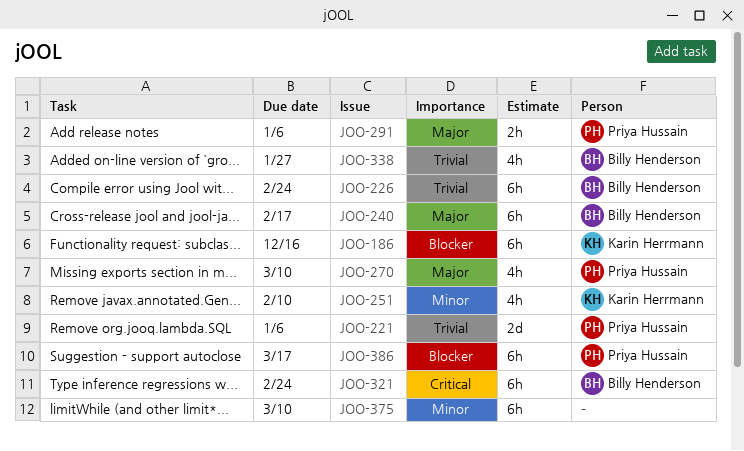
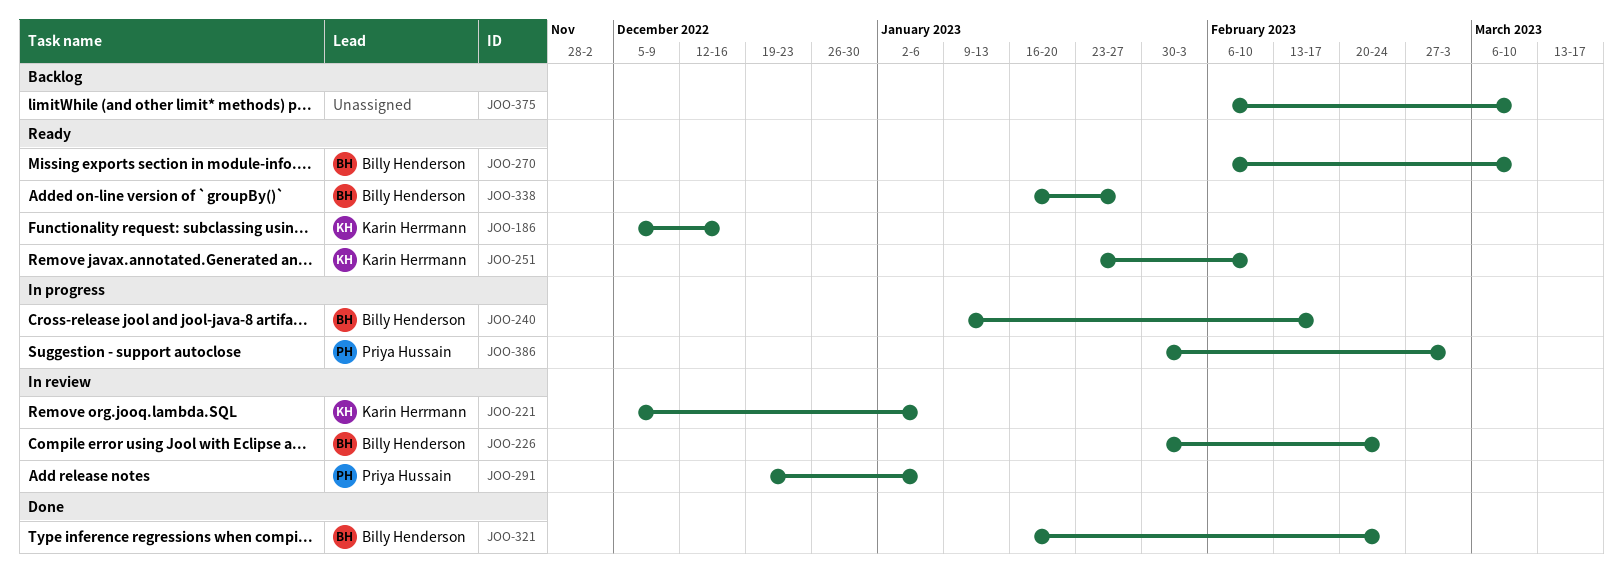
JOO-221, owner: Priya Hussain -> Karin Herrmann
JOO-270, owner: Priya Hussain -> Billy Henderson
JOO-386, due: Mar 17 -> Mar 3

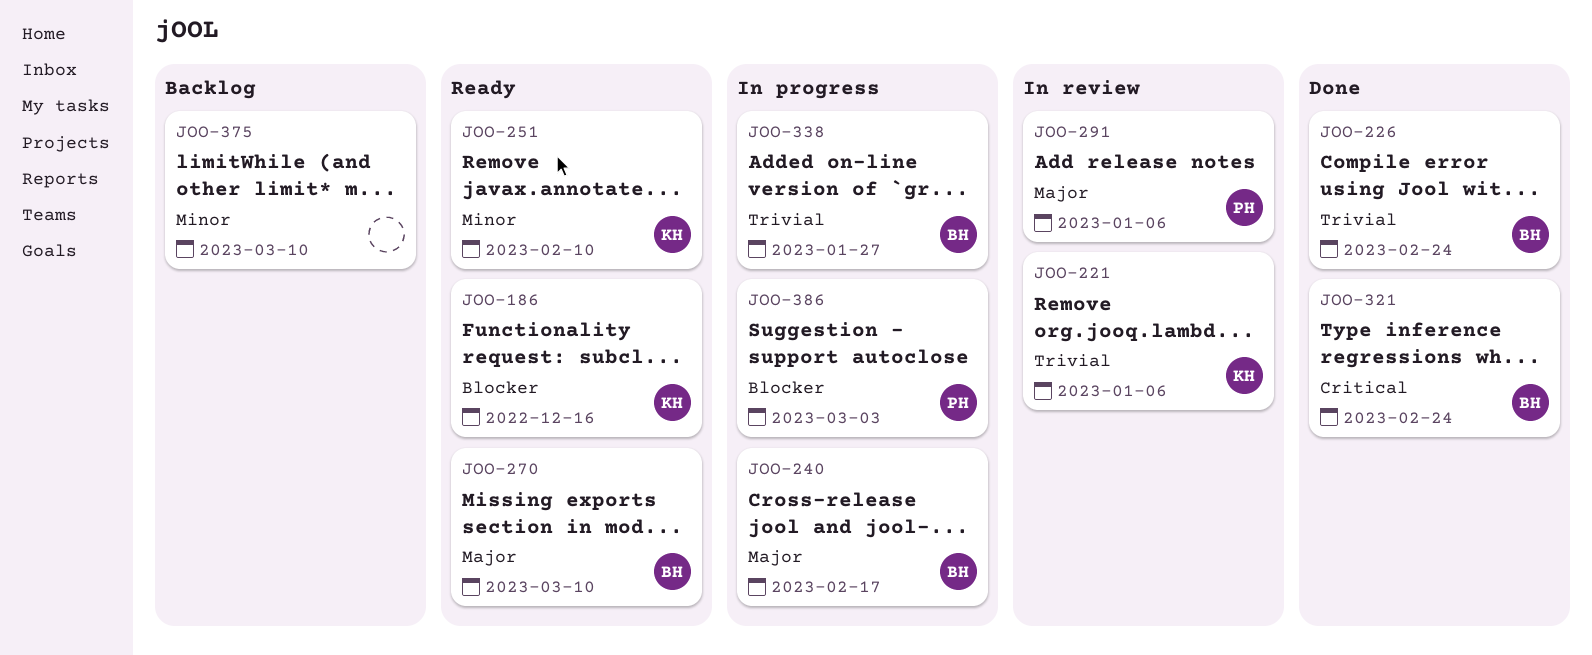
JOO-226, status: In review -> Done
JOO-338, status: Ready -> In progress

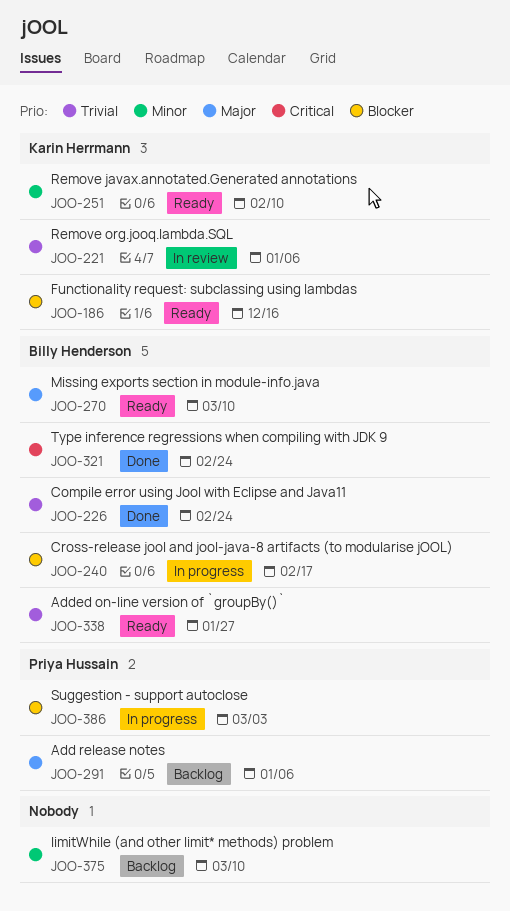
JOO-240, priority: Major -> Blocker
JOO-291, status: In review -> Backlog
JOO-338, status: In progress -> Ready

